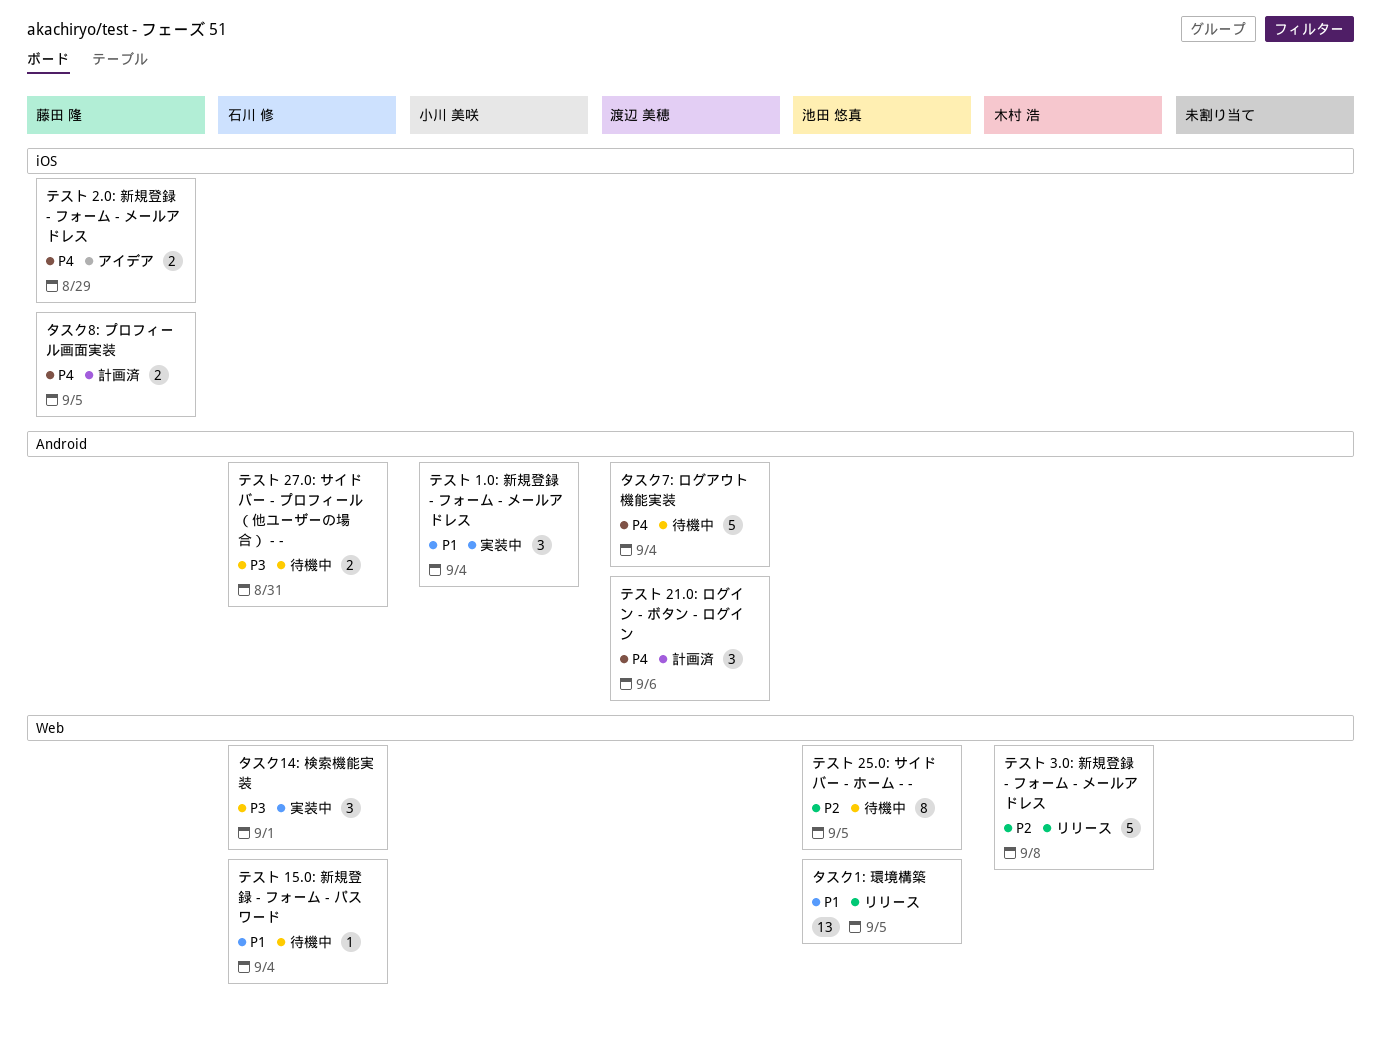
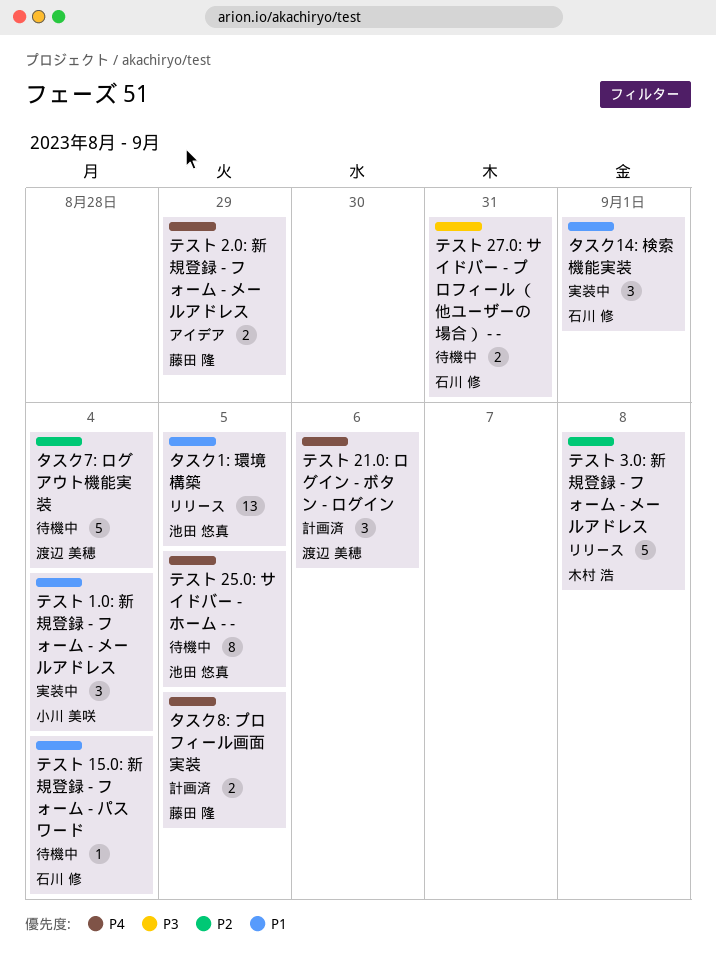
タスク14: 検索機能実装, priority: P3 -> P1
タスク7: ログアウト機能実装, priority: P4 -> P2
テスト 25.0: サイドバー - ホーム - -, priority: P2 -> P4

